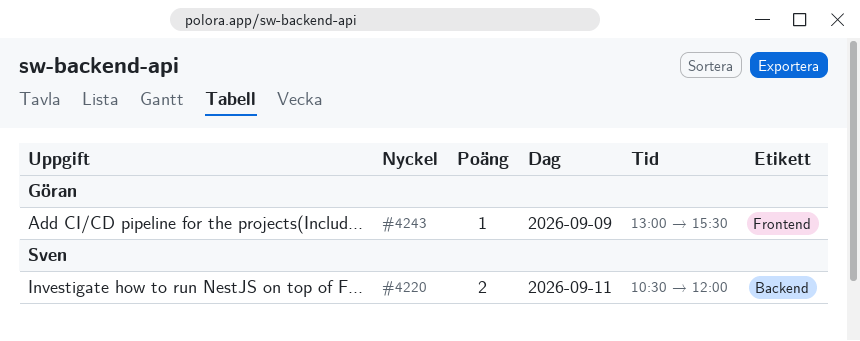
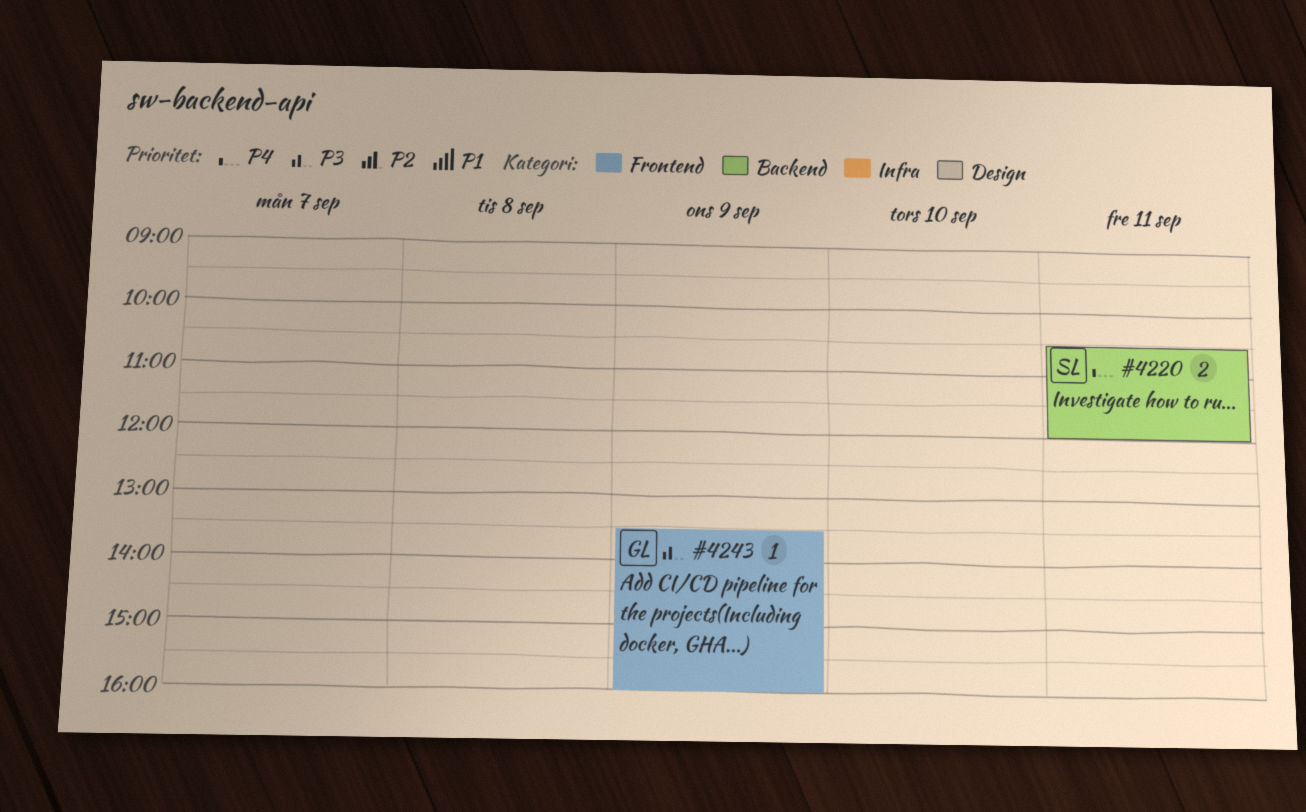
#4243, begins: 13:00 -> 13:30
#4243, ends: 15:30 -> 16:00

